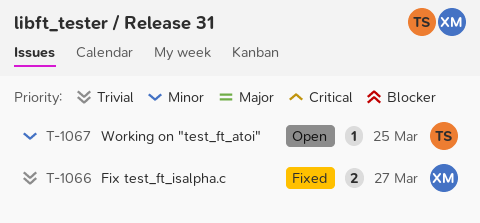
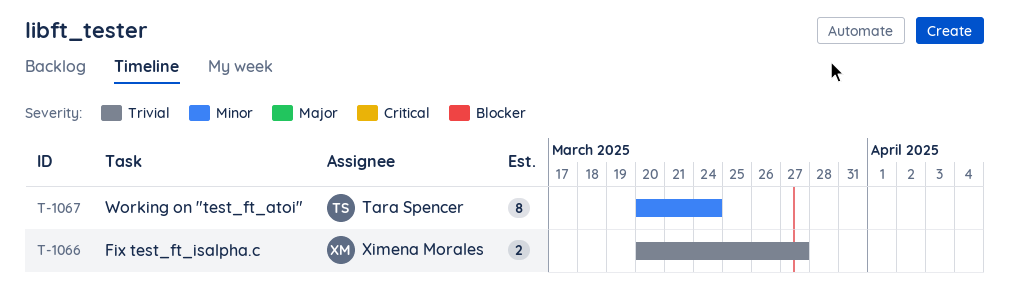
T-1067, estimate: 1 -> 8
T-1067, due: Mar 25 -> Mar 24

